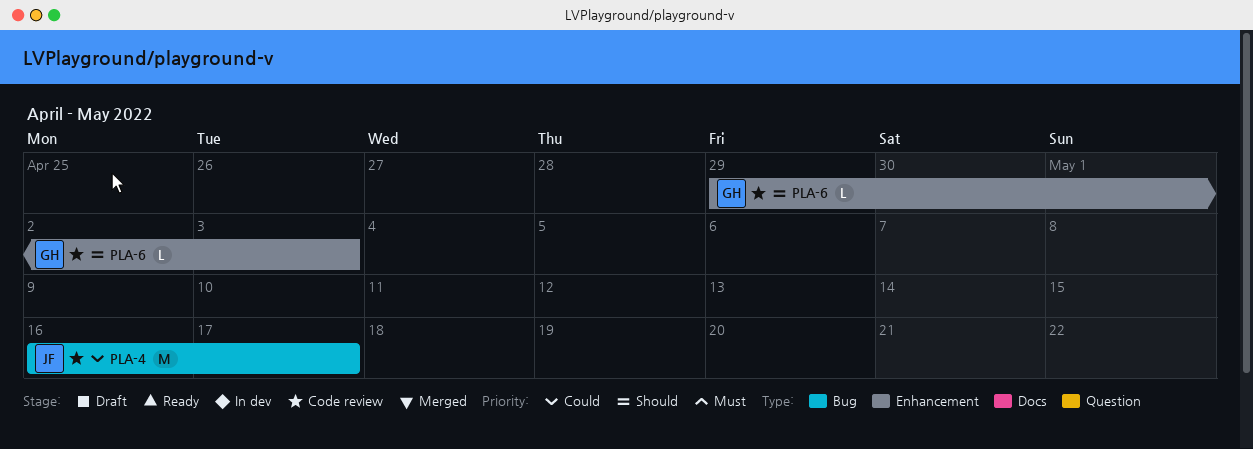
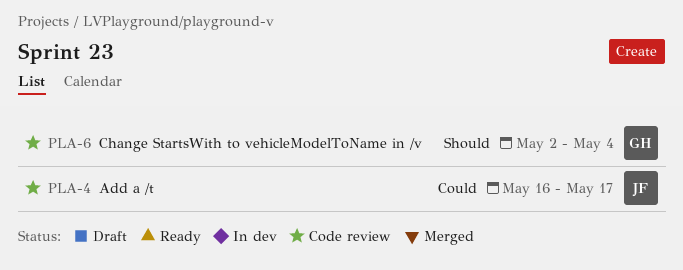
PLA-6, start: Apr 29 -> May 2
PLA-6, due: May 3 -> May 4

